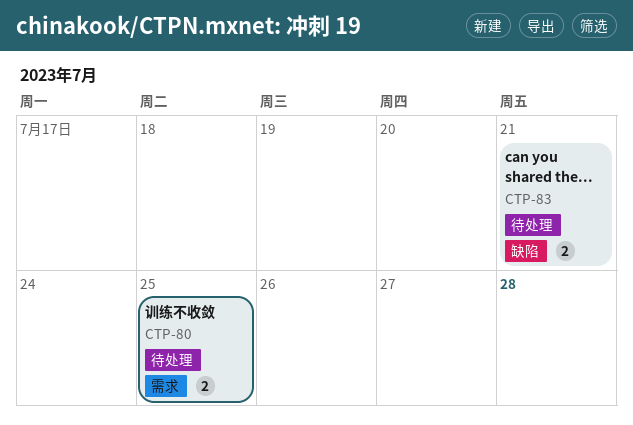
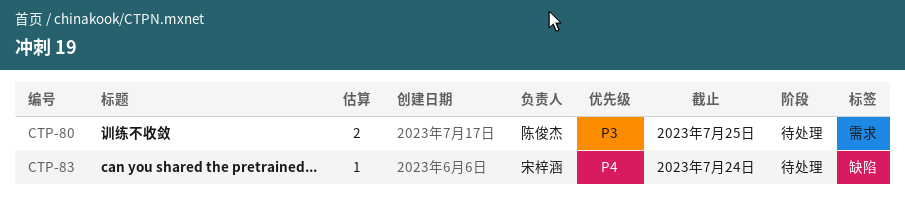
CTP-83, estimate: 2 -> 1
CTP-83, due: Jul 21 -> Jul 24

